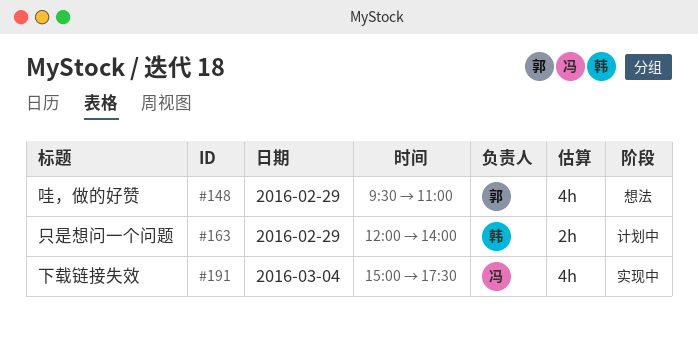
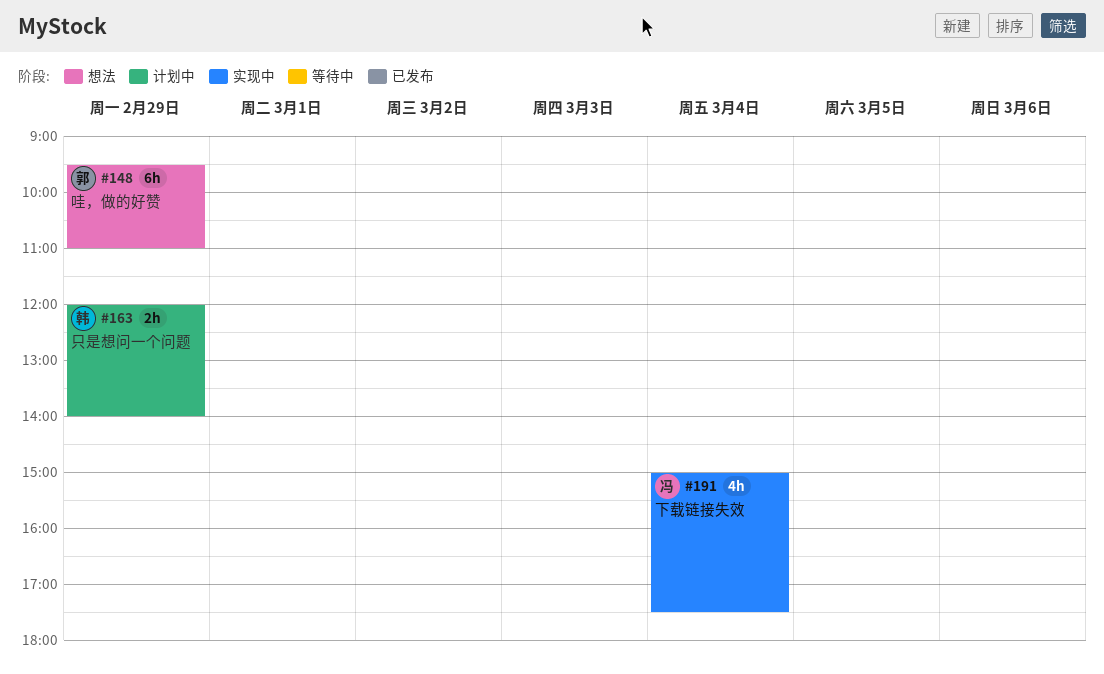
#148, estimate: 4h -> 6h

